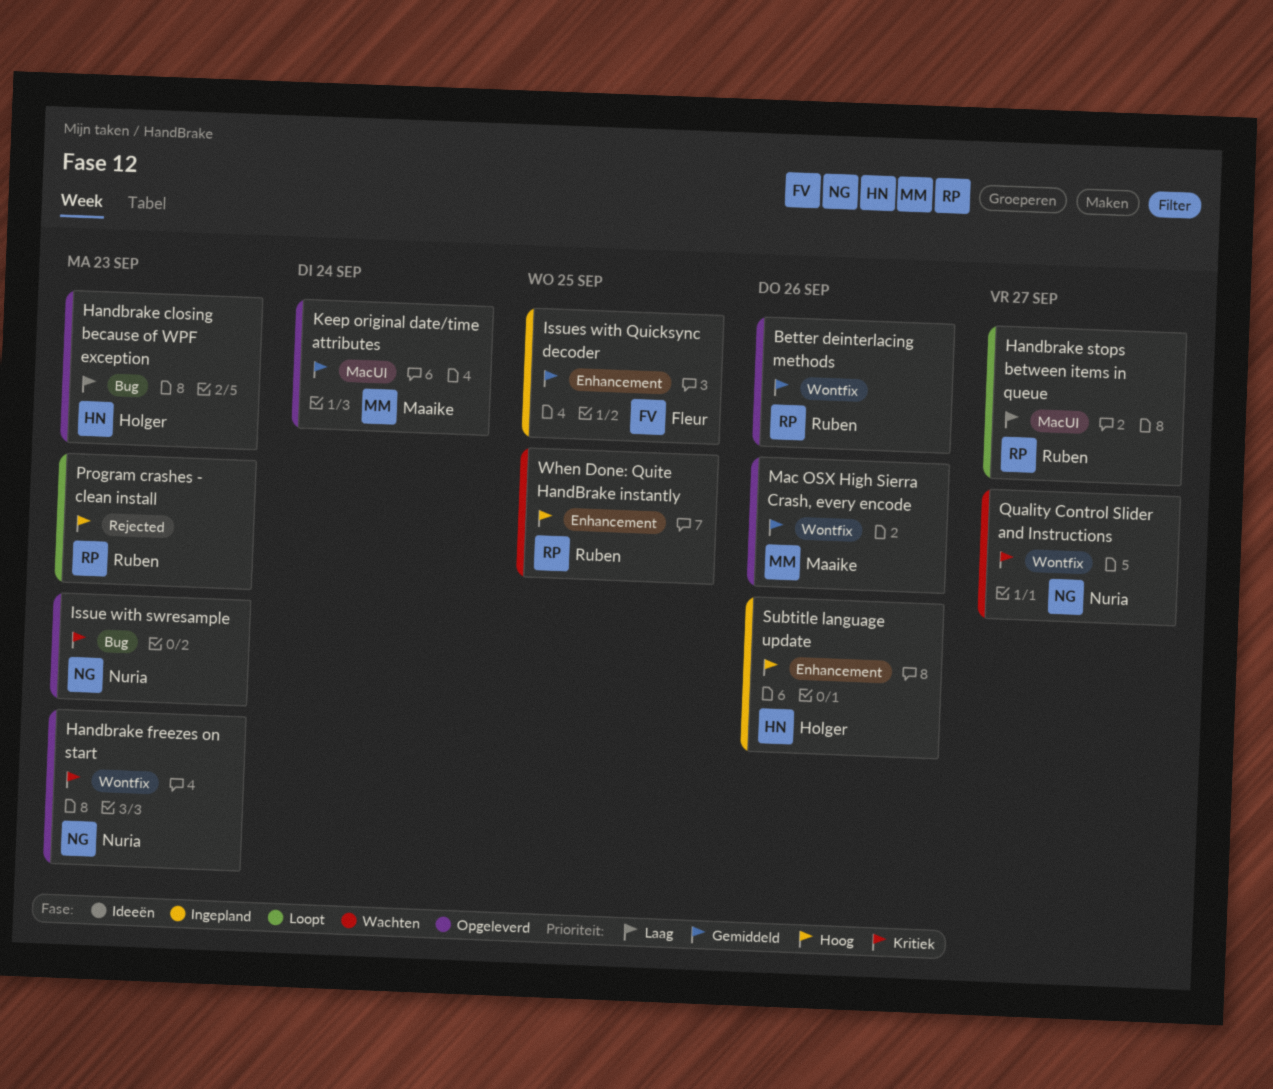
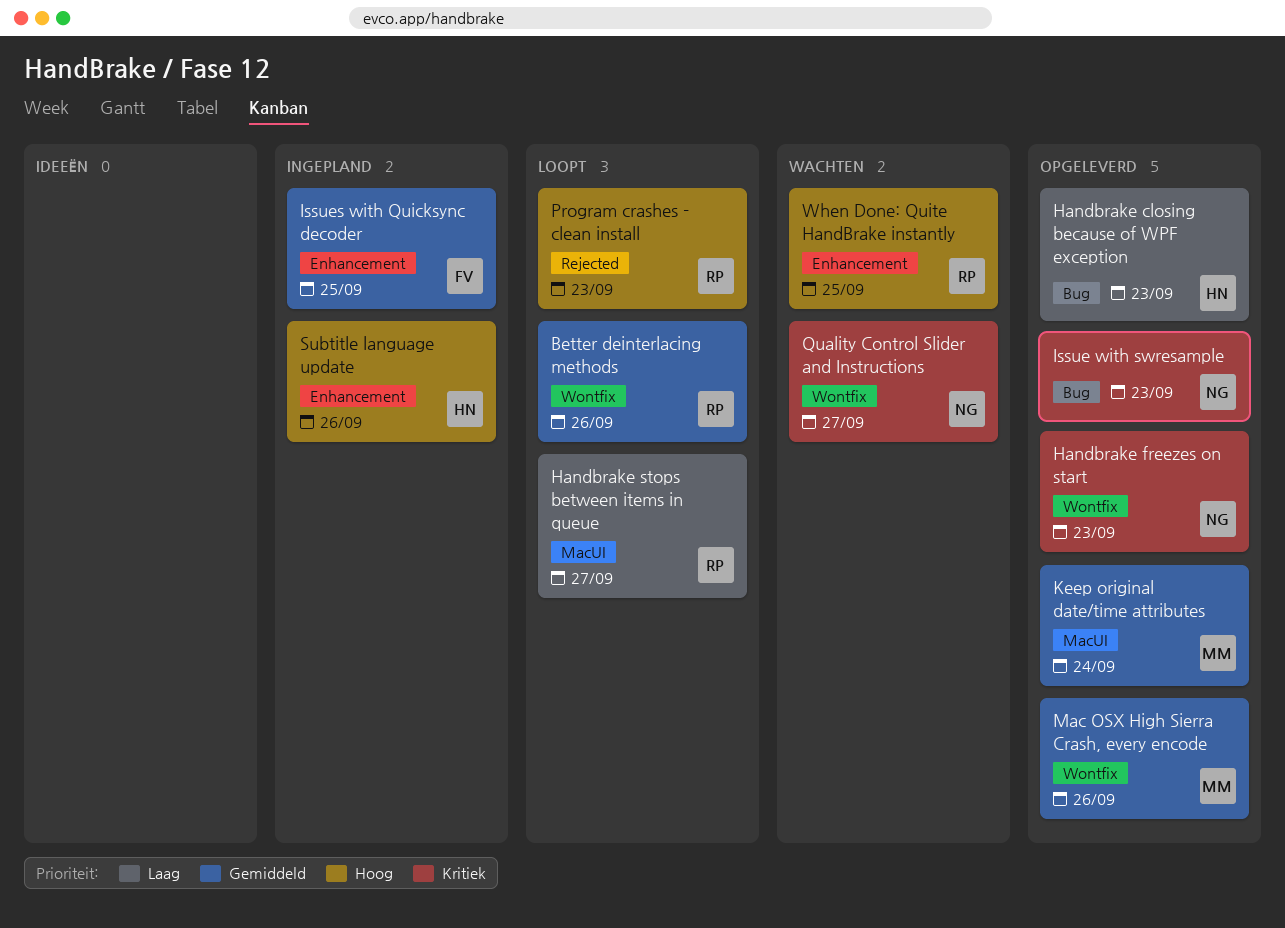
Better deinterlacing methods, status: Opgeleverd -> Loopt

